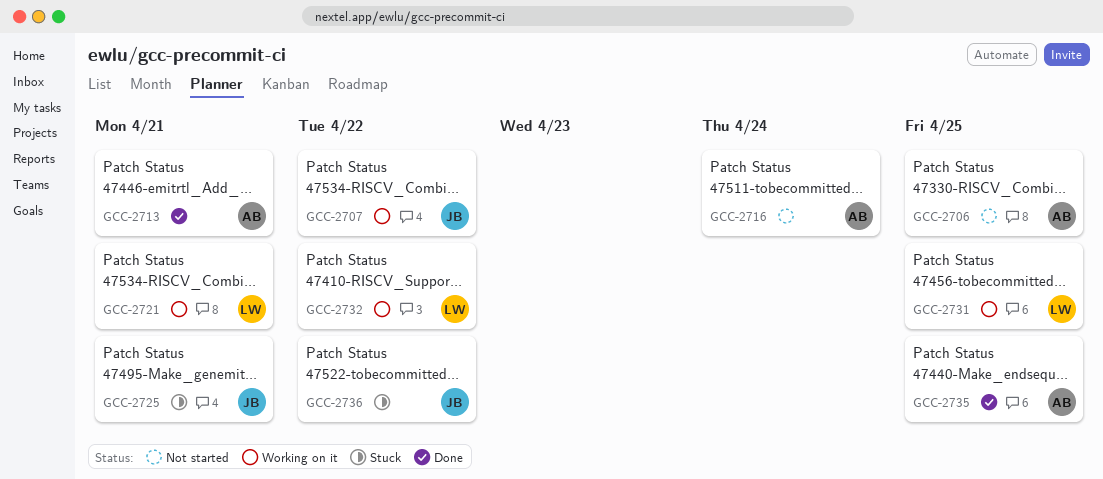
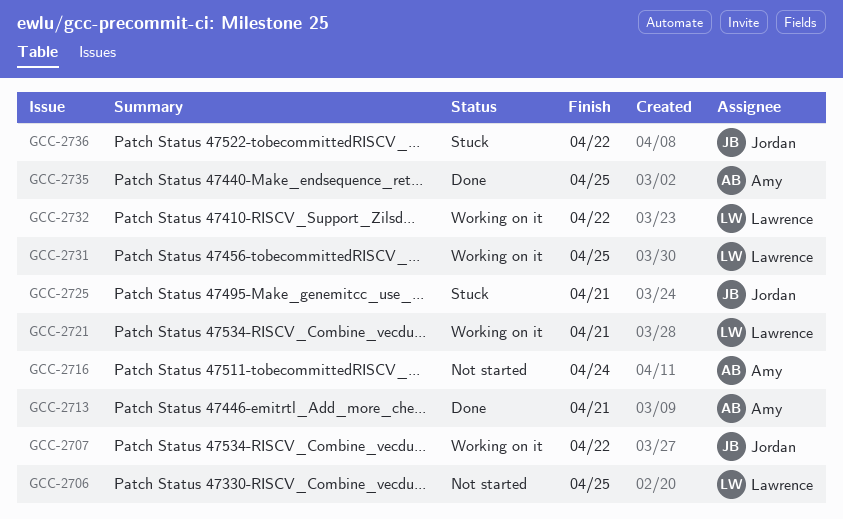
GCC-2706, owner: Amy -> Lawrence

